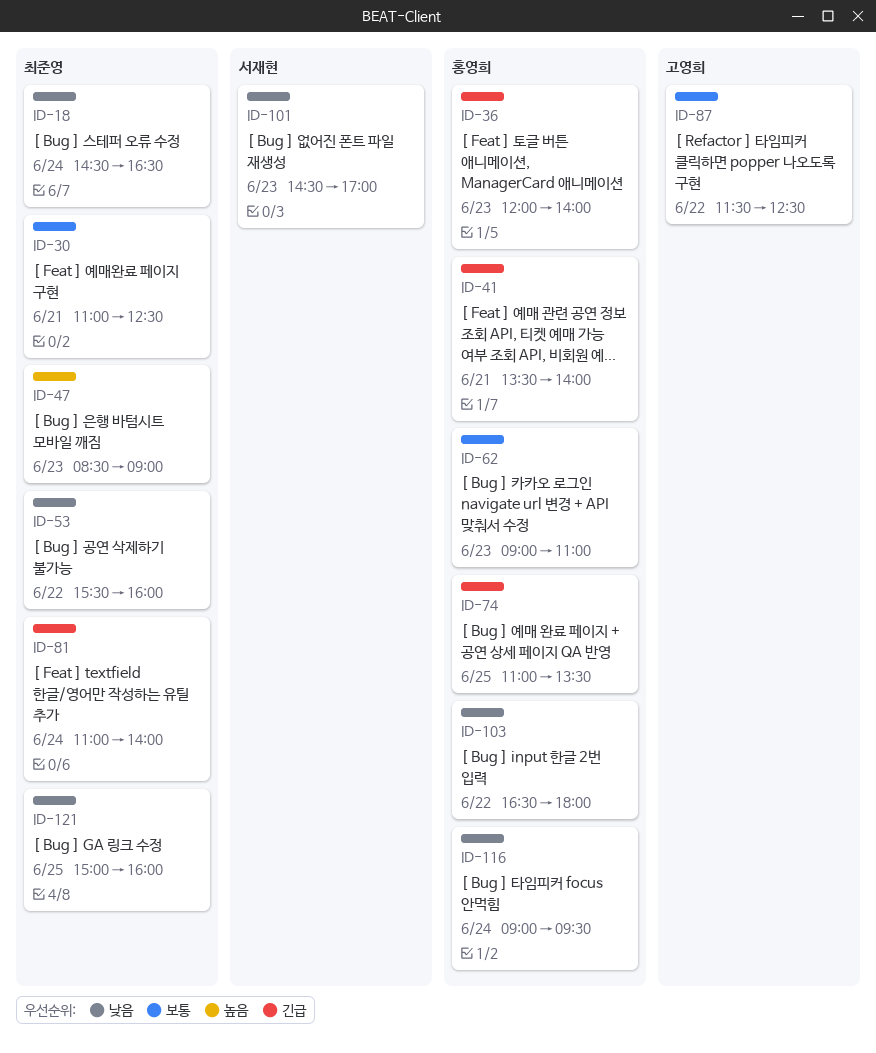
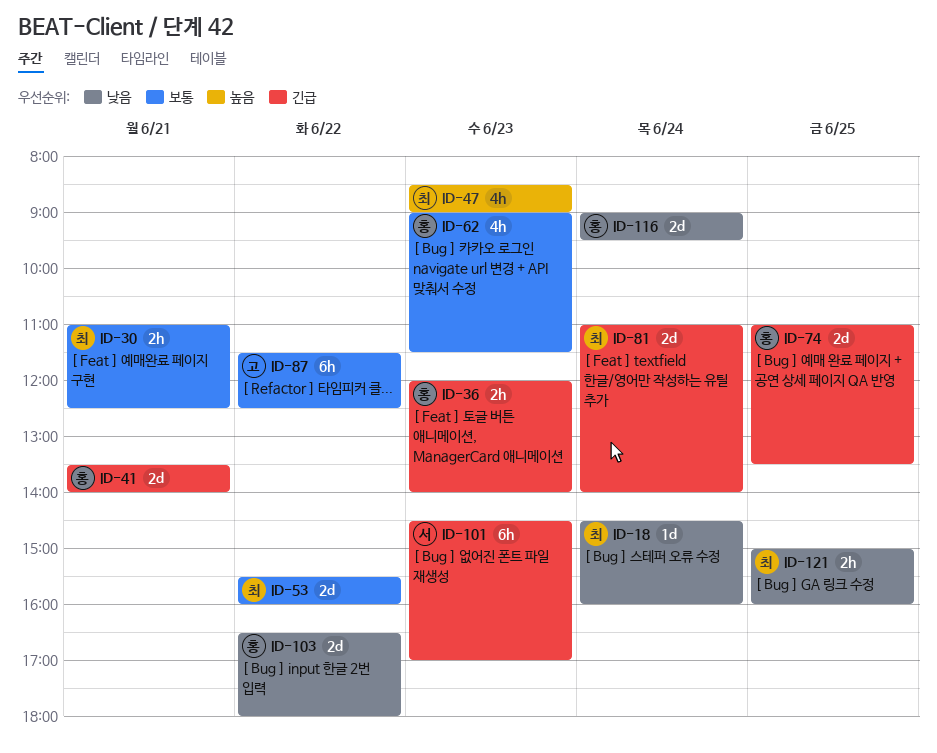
ID-18, ends: 16:30 -> 16:00
ID-53, priority: 낮음 -> 보통
ID-62, ends: 11:00 -> 11:30
ID-101, priority: 낮음 -> 긴급

